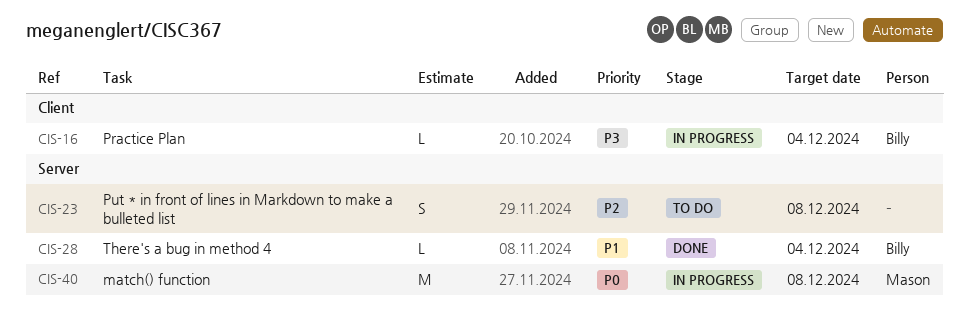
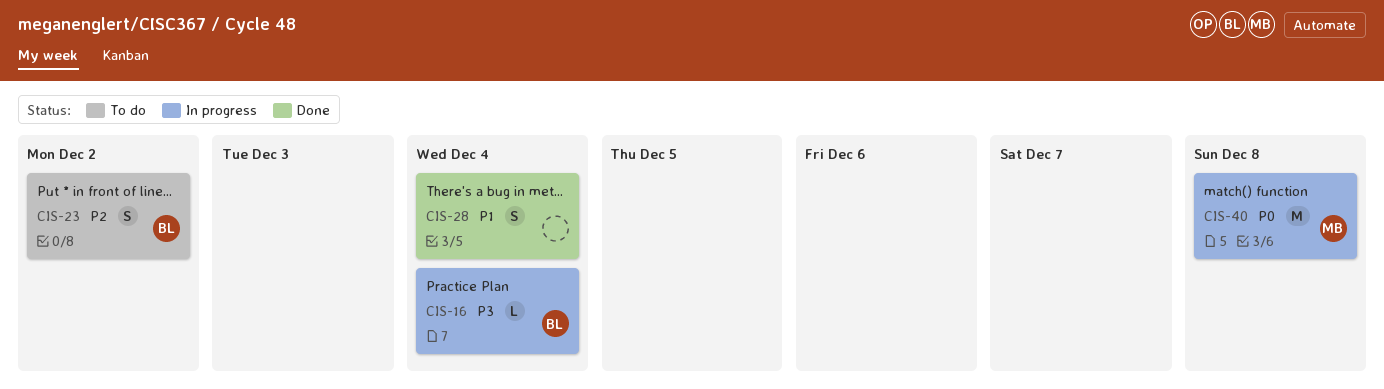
CIS-23, owner: none -> Billy
CIS-23, due: Dec 8 -> Dec 2
CIS-28, owner: Billy -> none
CIS-28, estimate: L -> S

